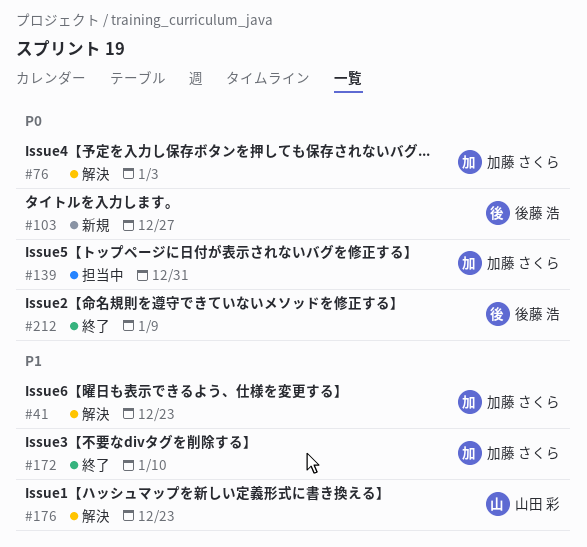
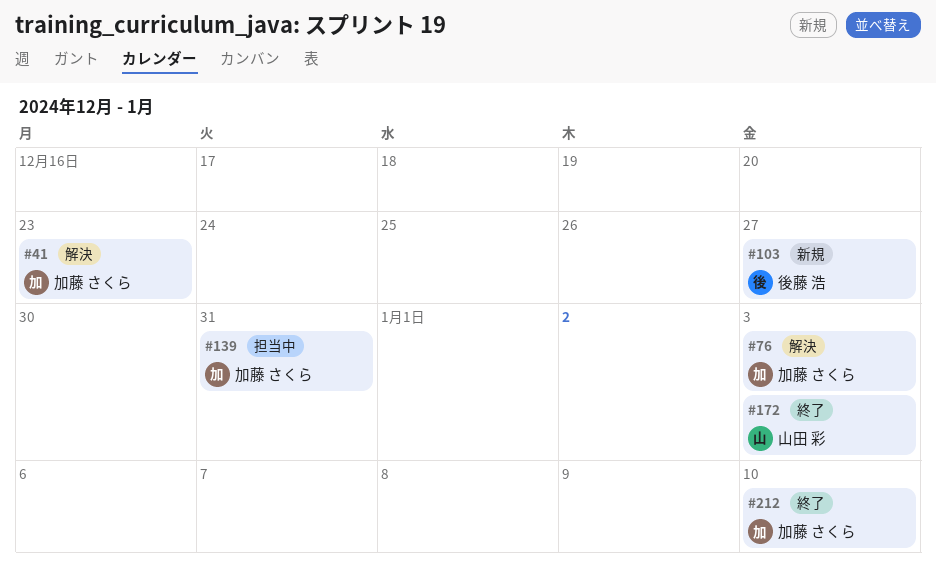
#172, owner: 加藤 さくら -> 山田 彩
#172, due: Jan 10 -> Jan 3
#176: present -> none
#212, owner: 後藤 浩 -> 加藤 さくら
#212, due: Jan 9 -> Jan 10

